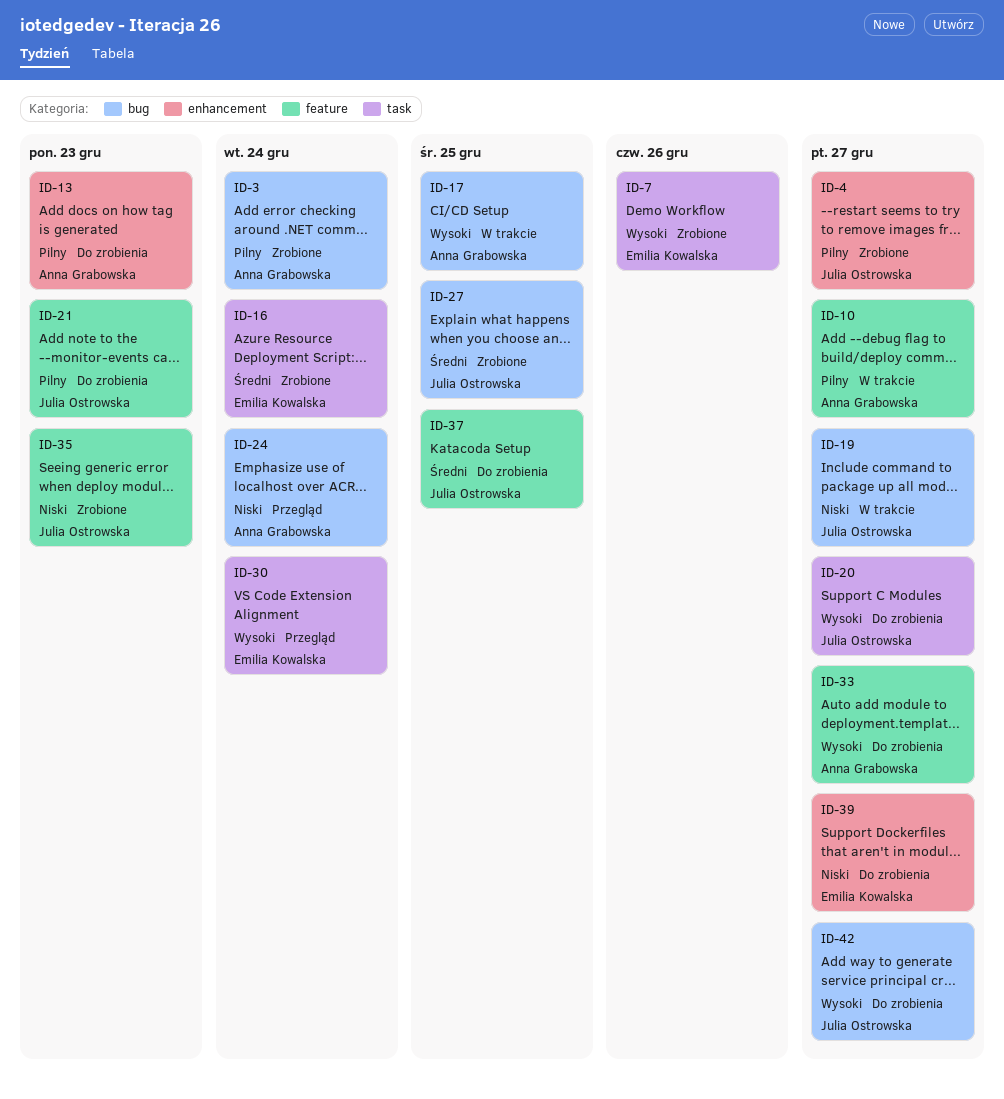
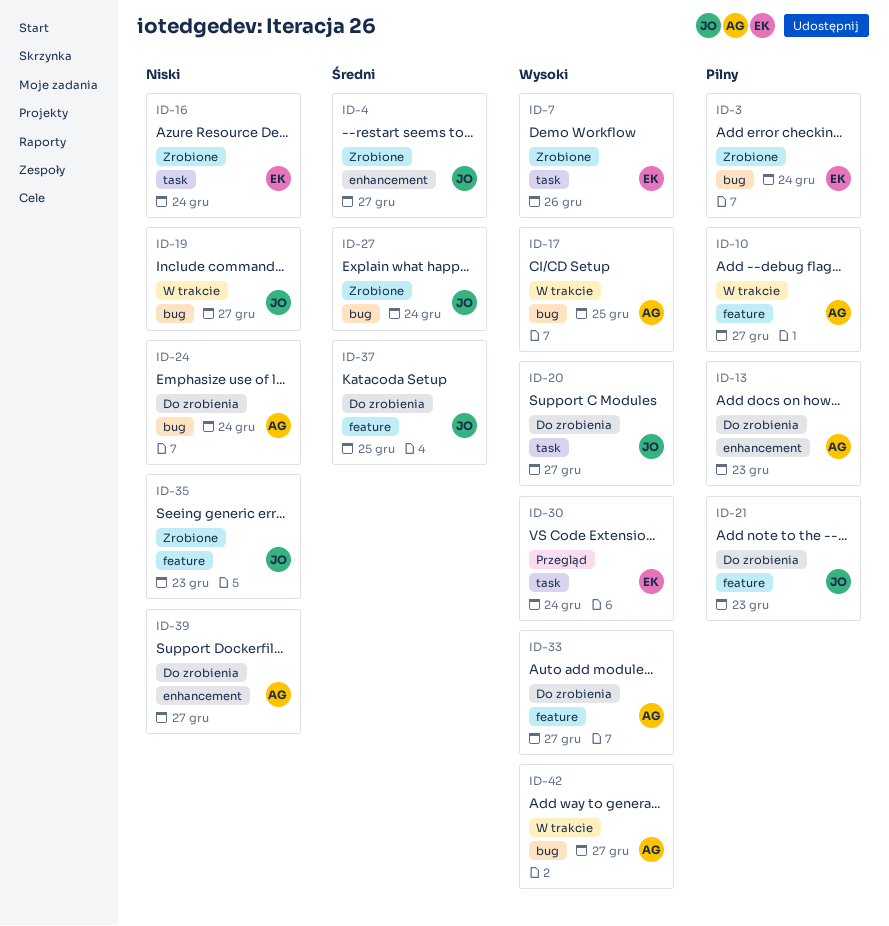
ID-3, owner: Anna Grabowska -> Emilia Kowalska
ID-4, priority: Pilny -> Średni
ID-16, priority: Średni -> Niski
ID-24, status: Przegląd -> Do zrobienia
ID-27, due: Dec 25 -> Dec 24
ID-39, owner: Emilia Kowalska -> Anna Grabowska
ID-42, status: Do zrobienia -> W trakcie
ID-42, owner: Julia Ostrowska -> Anna Grabowska

